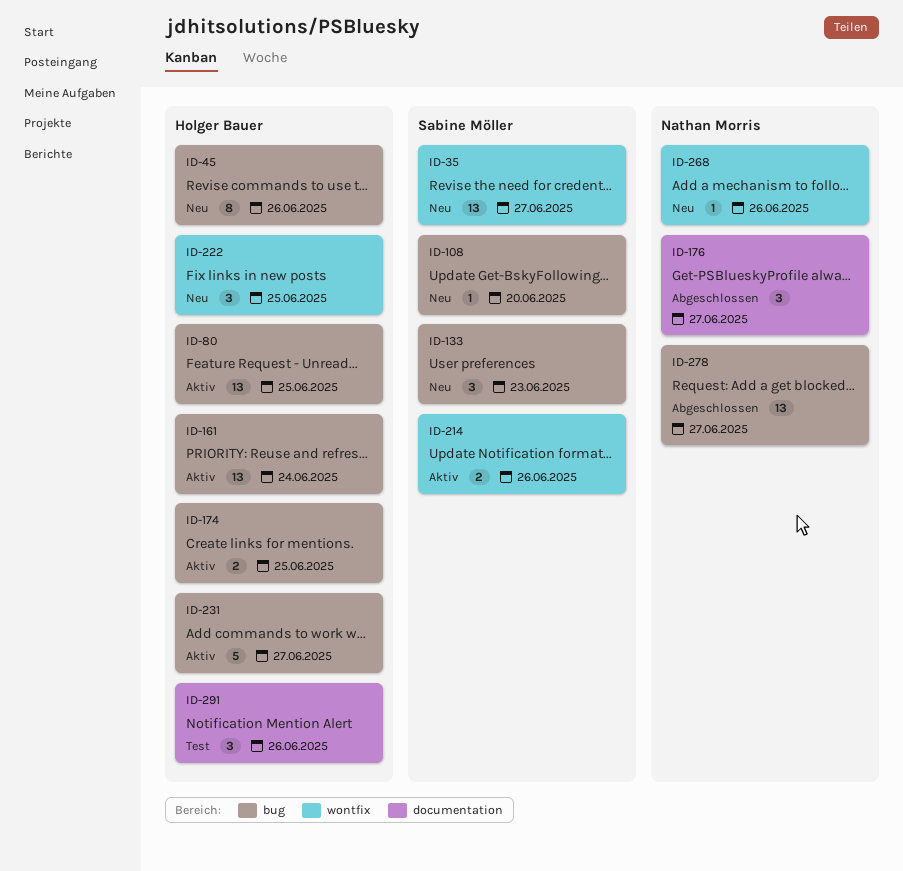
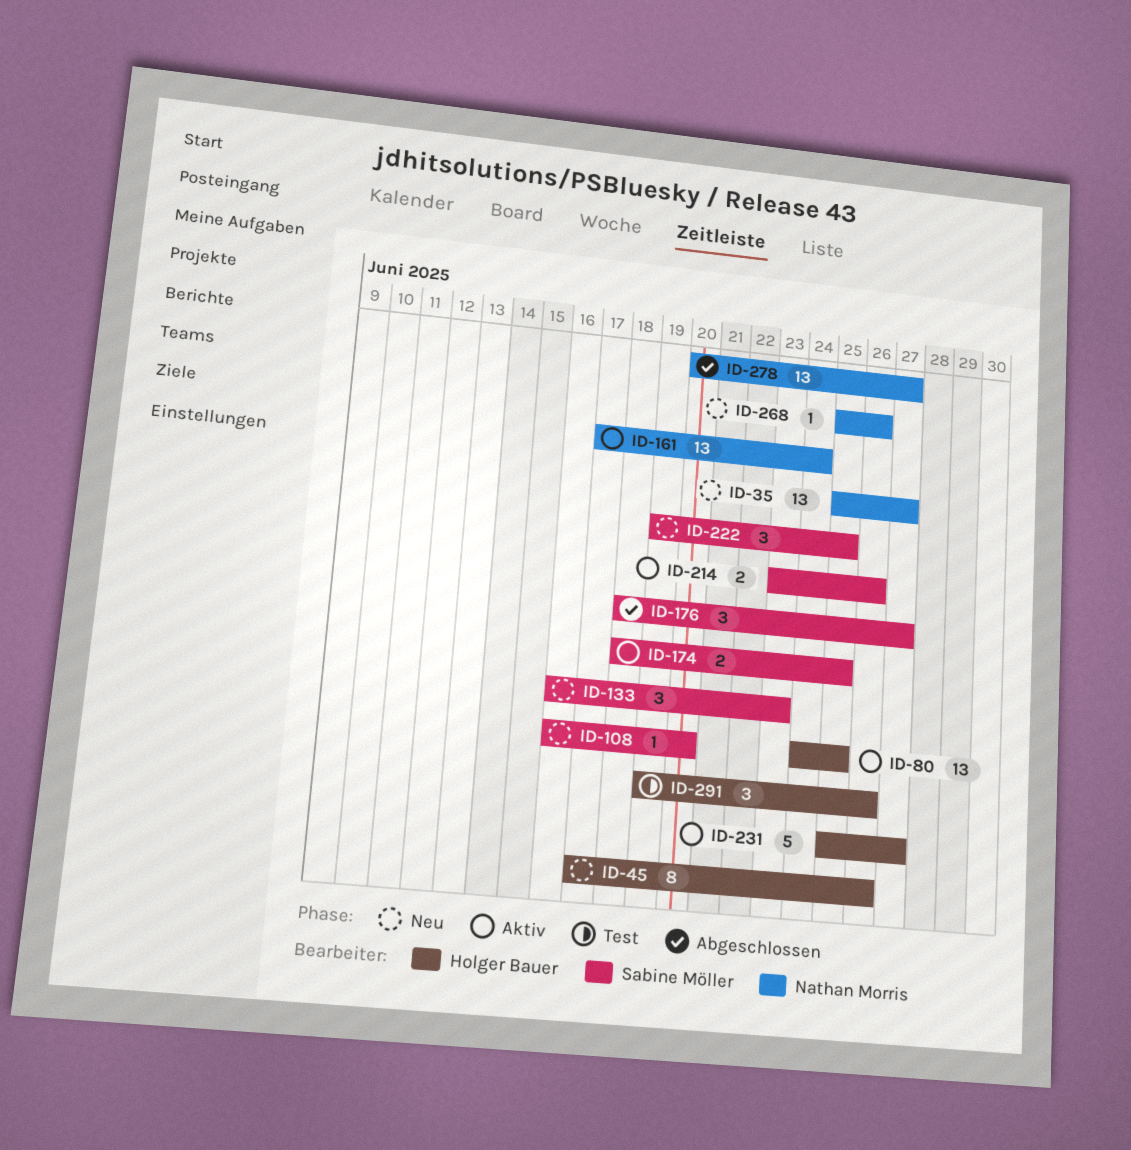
ID-35, owner: Sabine Möller -> Nathan Morris
ID-161, owner: Holger Bauer -> Nathan Morris
ID-174, owner: Holger Bauer -> Sabine Möller
ID-176, owner: Nathan Morris -> Sabine Möller
ID-222, owner: Holger Bauer -> Sabine Möller

